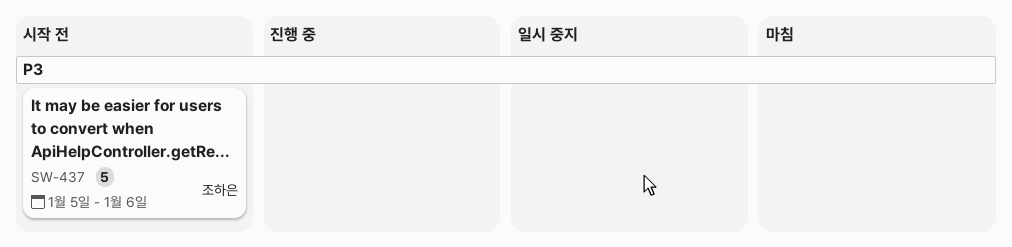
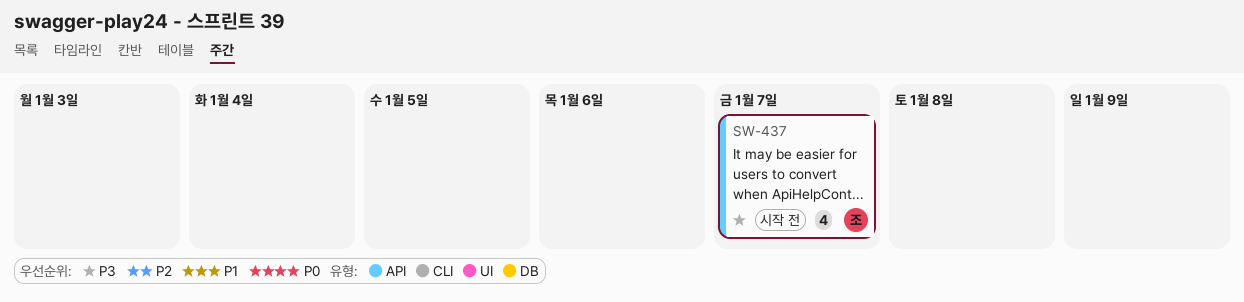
SW-437, estimate: 5 -> 4
SW-437, due: Jan 6 -> Jan 7

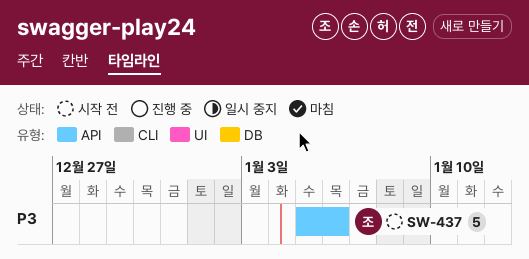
SW-437, estimate: 4 -> 5
SW-437, due: Jan 7 -> Jan 6

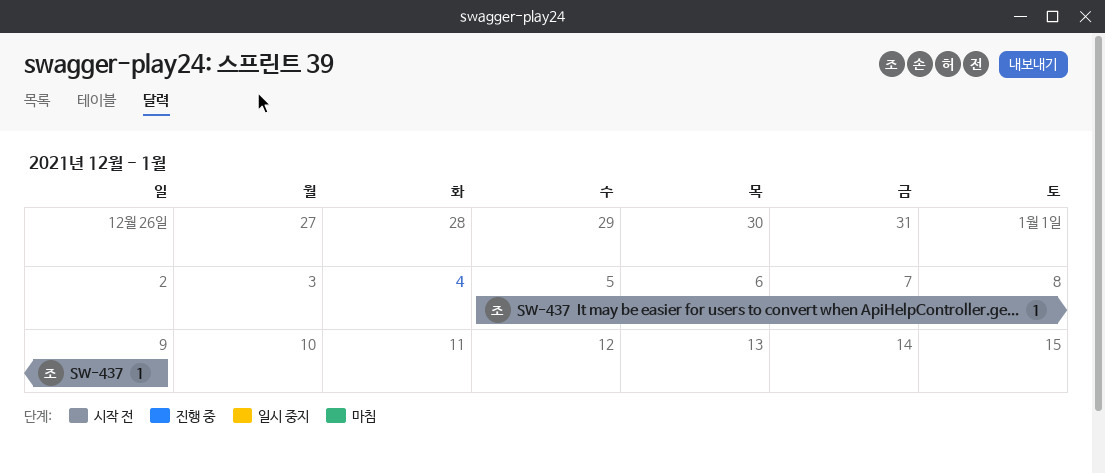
SW-437, estimate: 5 -> 1
SW-437, due: Jan 6 -> Jan 9

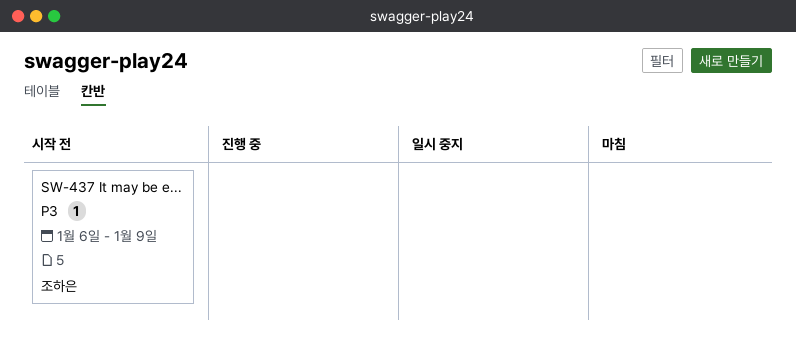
SW-437, start: Jan 5 -> Jan 6

